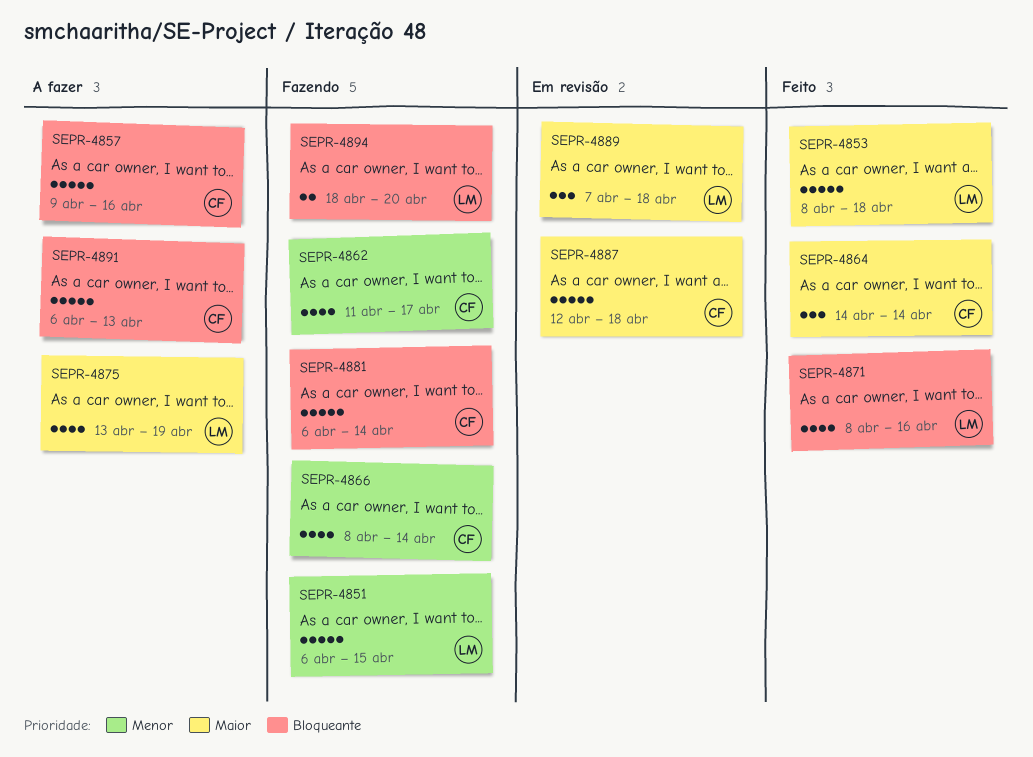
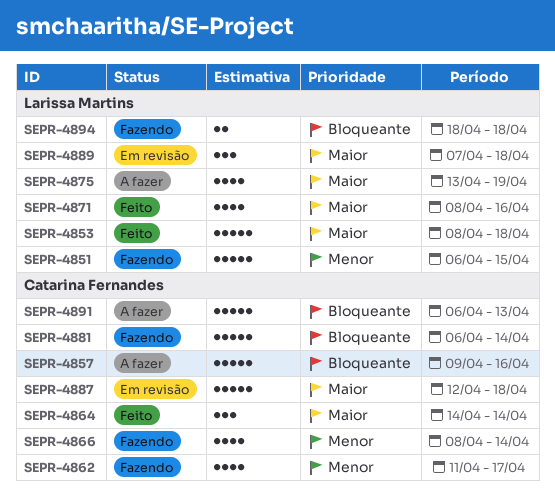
SEPR-4871, priority: Bloqueante -> Maior
SEPR-4894, due: Apr 20 -> Apr 18

